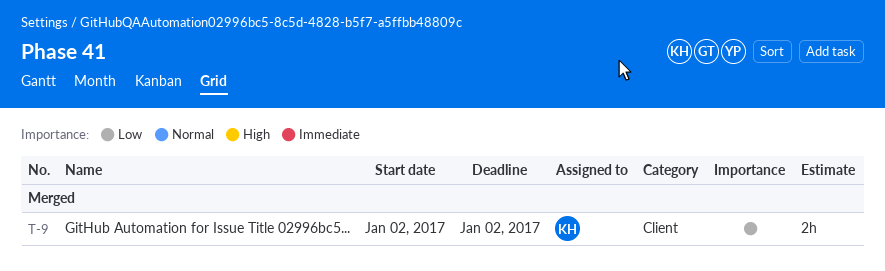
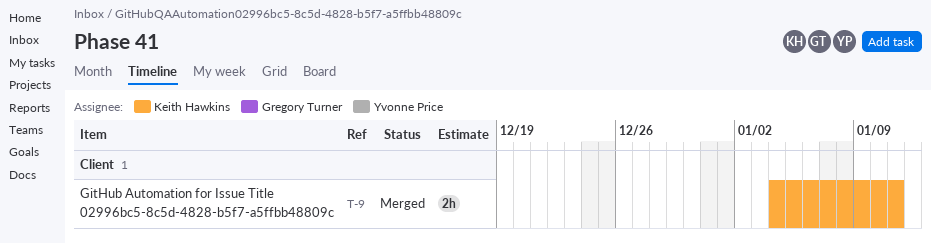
T-9, start: Jan 2 -> Jan 4
T-9, due: Jan 2 -> Jan 11

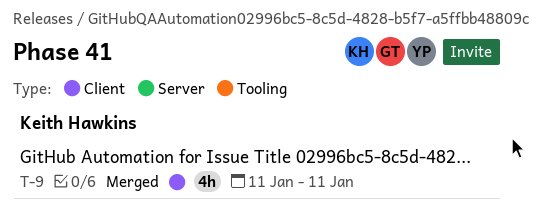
T-9, estimate: 2h -> 4h
T-9, start: Jan 4 -> Jan 11

